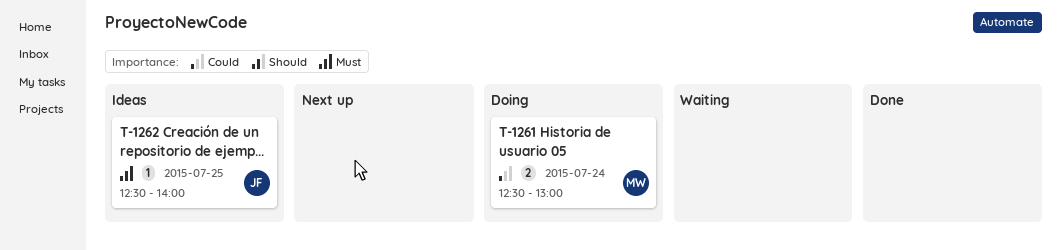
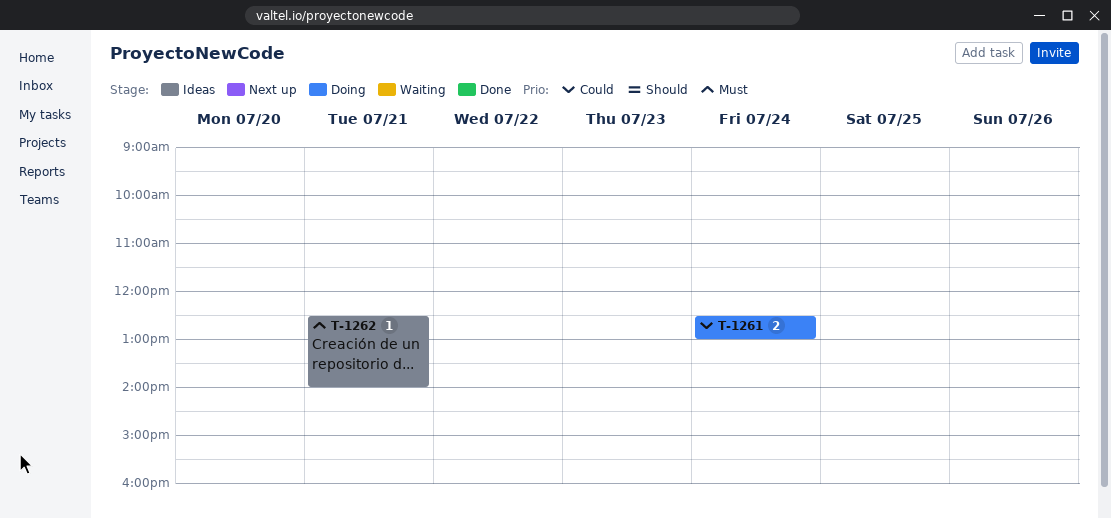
T-1262, day: Jul 25 -> Jul 21

